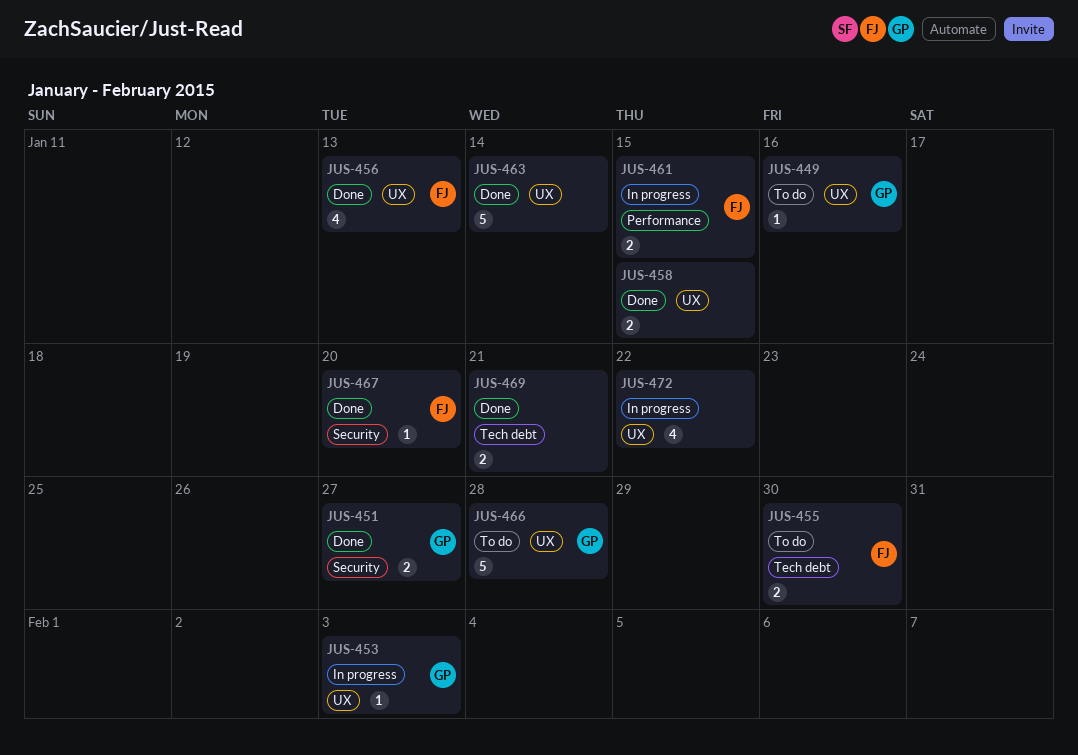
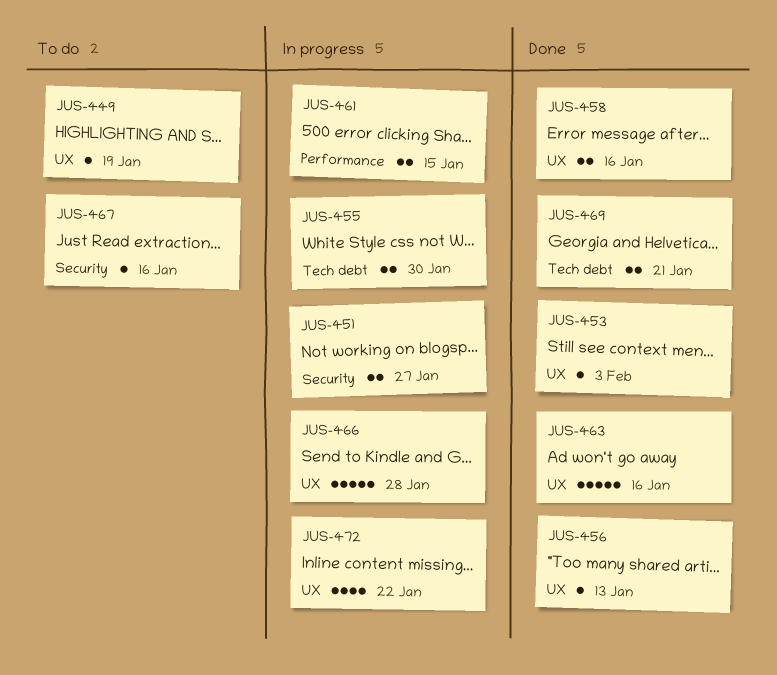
JUS-449, due: Jan 16 -> Jan 19
JUS-451, status: Done -> In progress
JUS-453, status: In progress -> Done
JUS-455, status: To do -> In progress
JUS-456, estimate: 4 -> 1
JUS-458, due: Jan 15 -> Jan 16
JUS-463, due: Jan 14 -> Jan 16
JUS-466, status: To do -> In progress
JUS-467, status: Done -> To do
JUS-467, due: Jan 20 -> Jan 16

